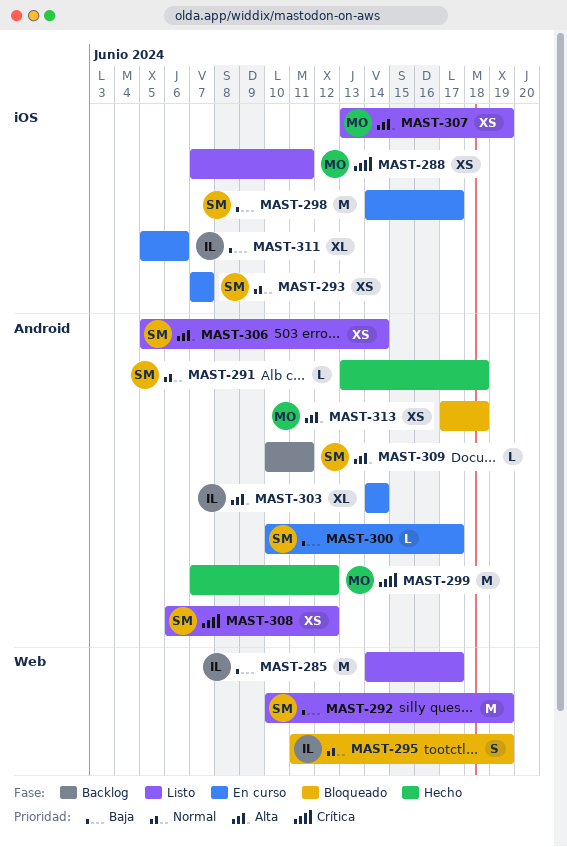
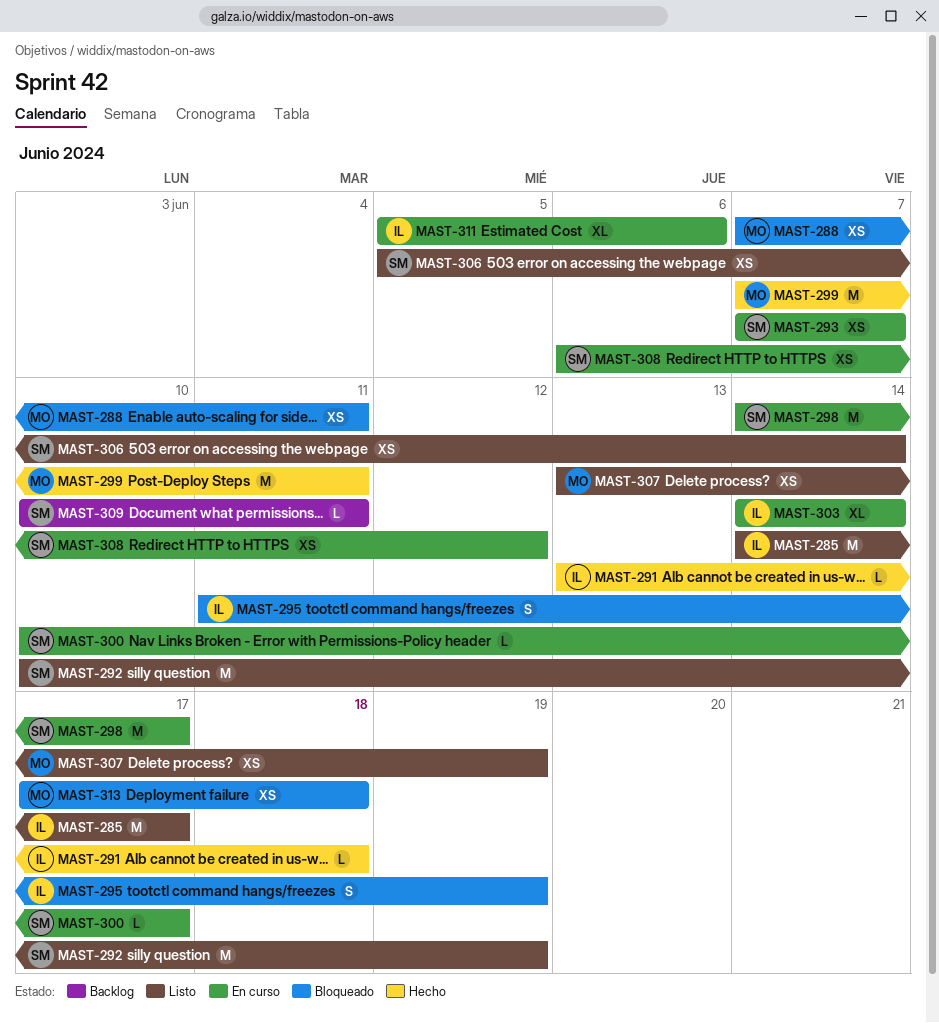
MAST-288, status: Listo -> Bloqueado
MAST-291, owner: SM -> IL
MAST-299, due: Jun 12 -> Jun 11
MAST-308, status: Listo -> En curso

